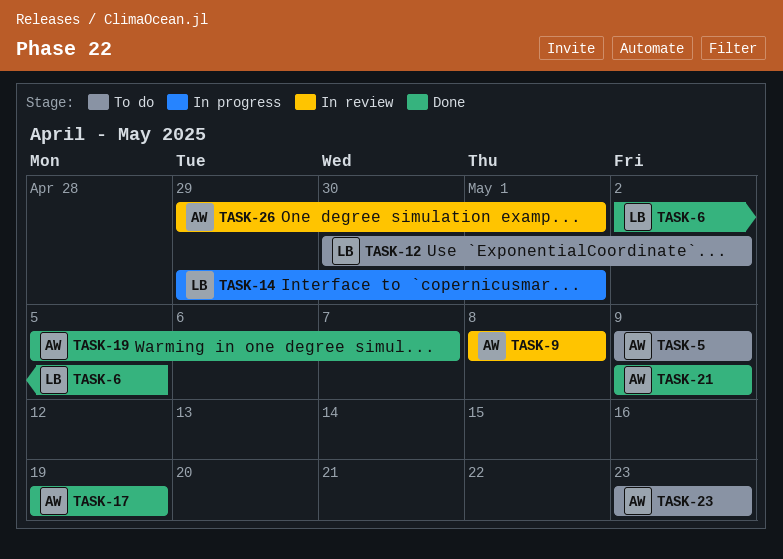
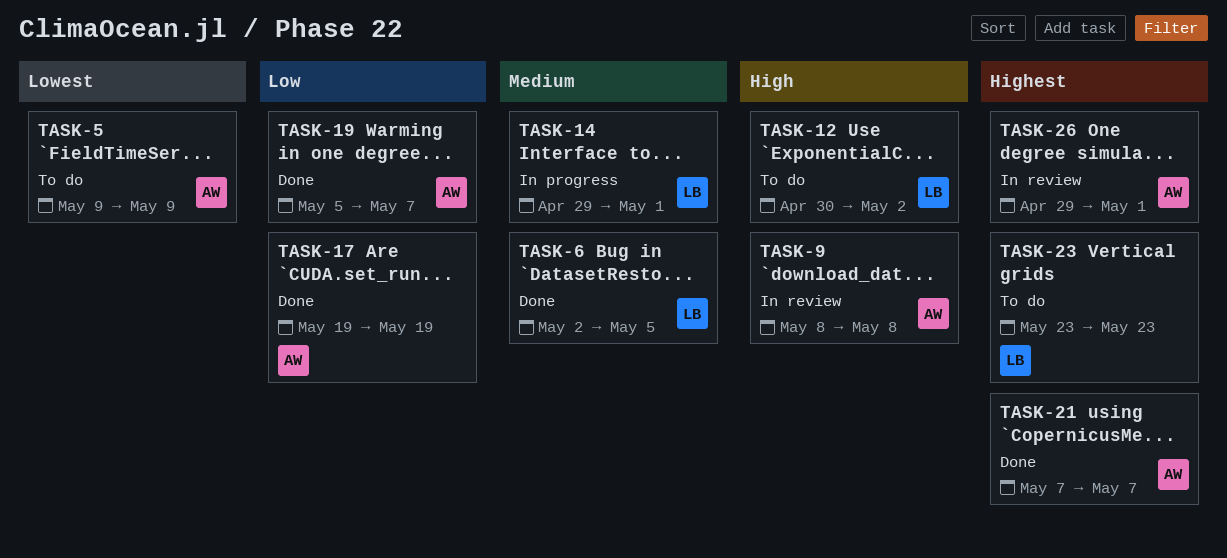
TASK-21, start: May 9 -> May 7
TASK-21, due: May 9 -> May 7
TASK-23, owner: AW -> LB

